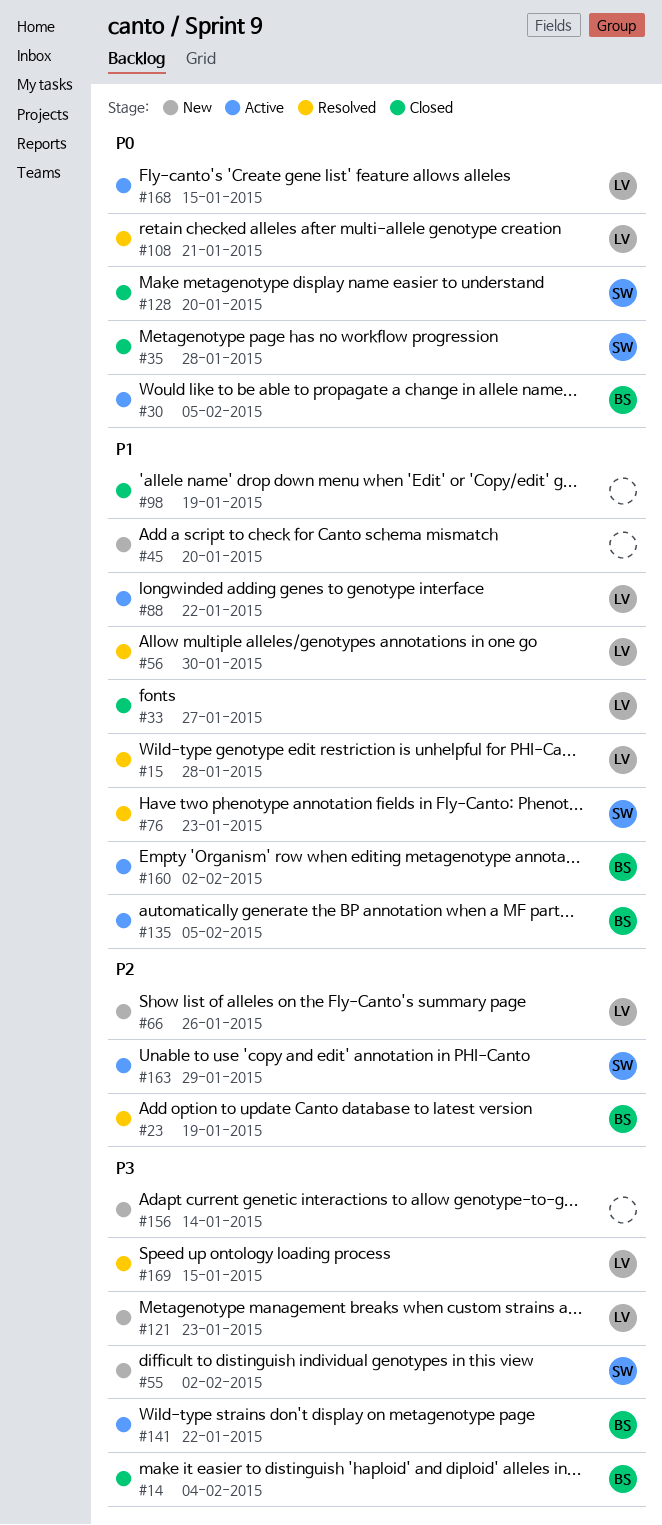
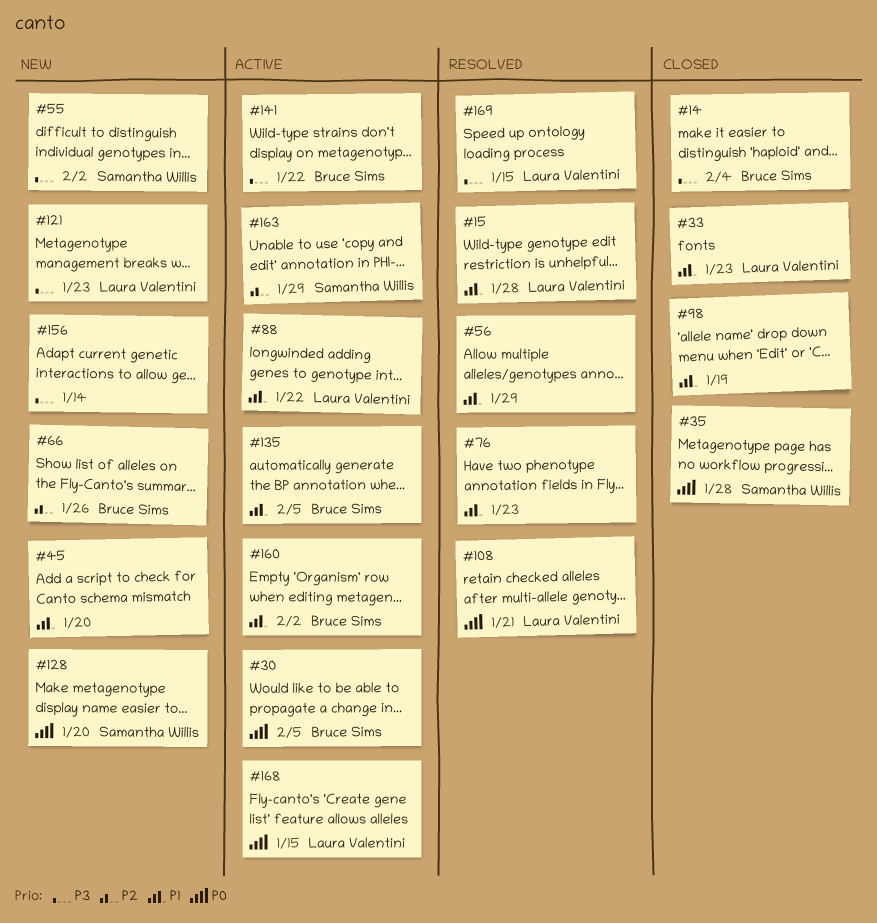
#23: present -> none
#33, due: Jan 27 -> Jan 23
#56, owner: Laura Valentini -> none
#56, due: Jan 30 -> Jan 29
#66, owner: Laura Valentini -> Bruce Sims
#76, owner: Samantha Willis -> none
#128, status: Closed -> New

